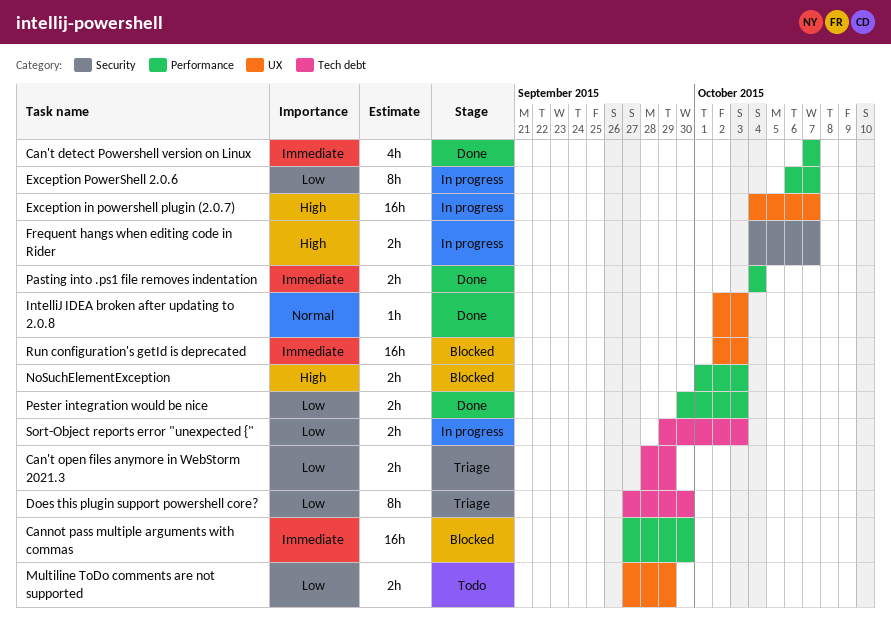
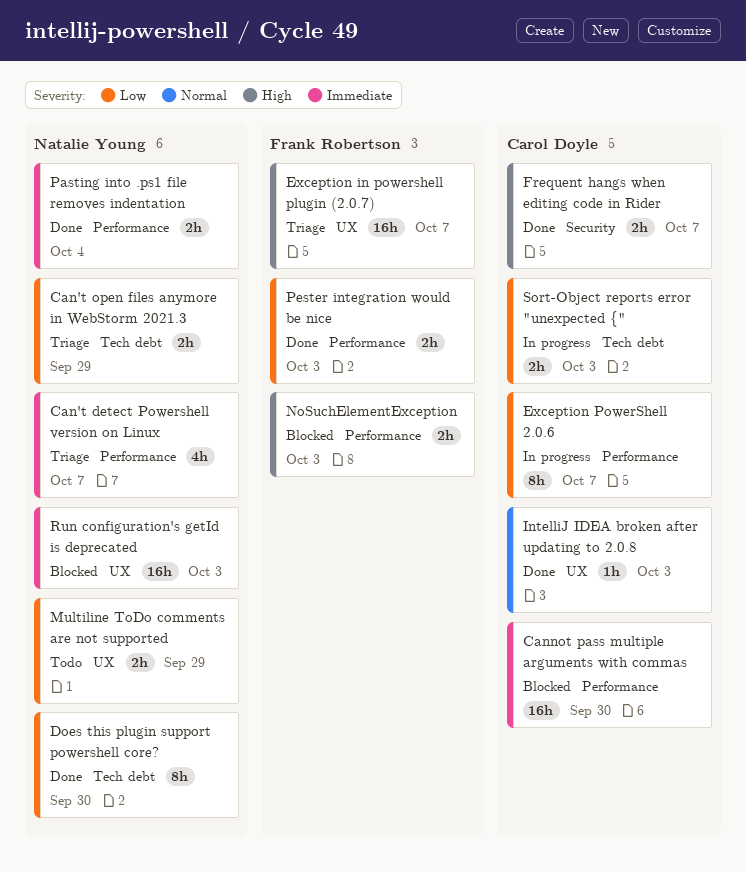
Can't detect Powershell version on Linux, status: Done -> Triage
Does this plugin support powershell core?, status: Triage -> Done
Exception in powershell plugin (2.0.7), status: In progress -> Triage
Frequent hangs when editing code in Rider, status: In progress -> Done

